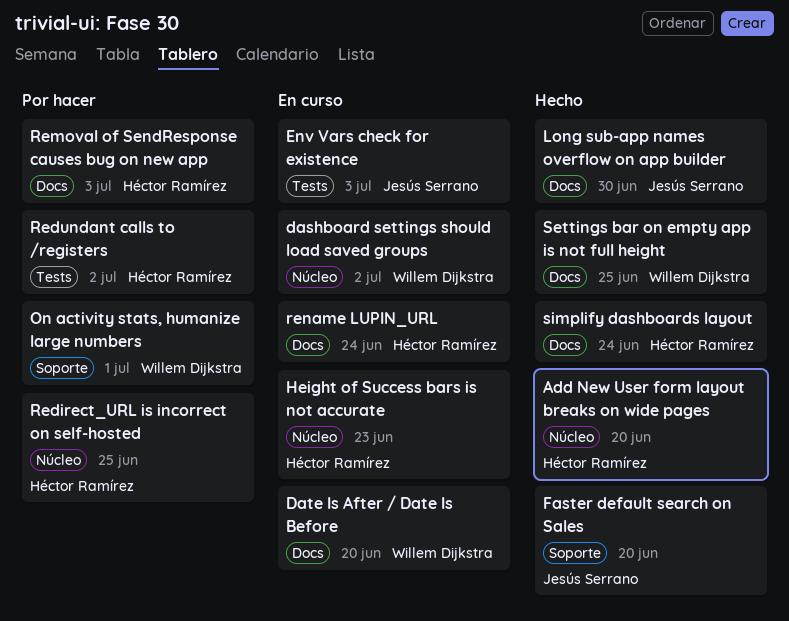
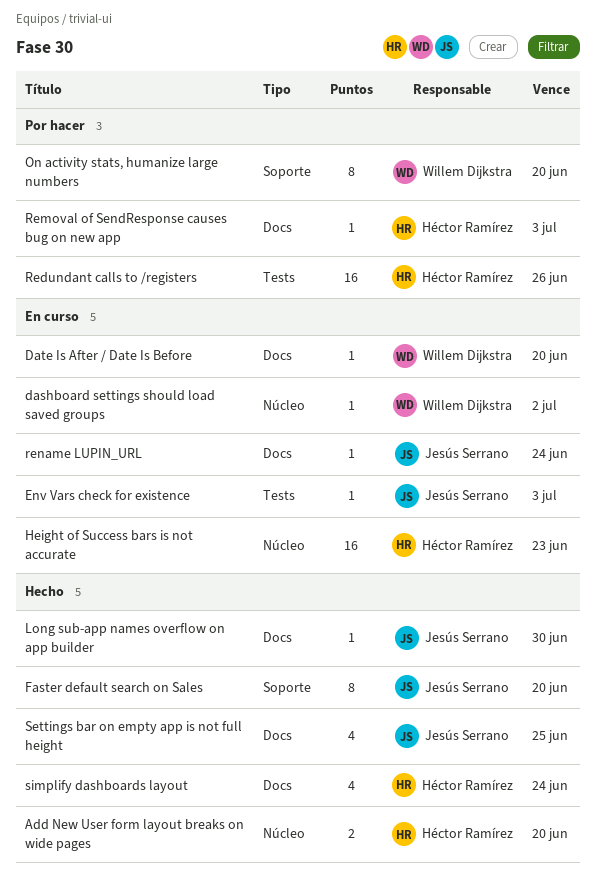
On activity stats, humanize large numbers, due: Jul 1 -> Jun 20
Redirect_URL is incorrect on self-hosted: present -> none
Redundant calls to /registers, due: Jul 2 -> Jun 26
rename LUPIN_URL, owner: Héctor Ramírez -> Jesús Serrano
Settings bar on empty app is not full height, owner: Willem Dijkstra -> Jesús Serrano

